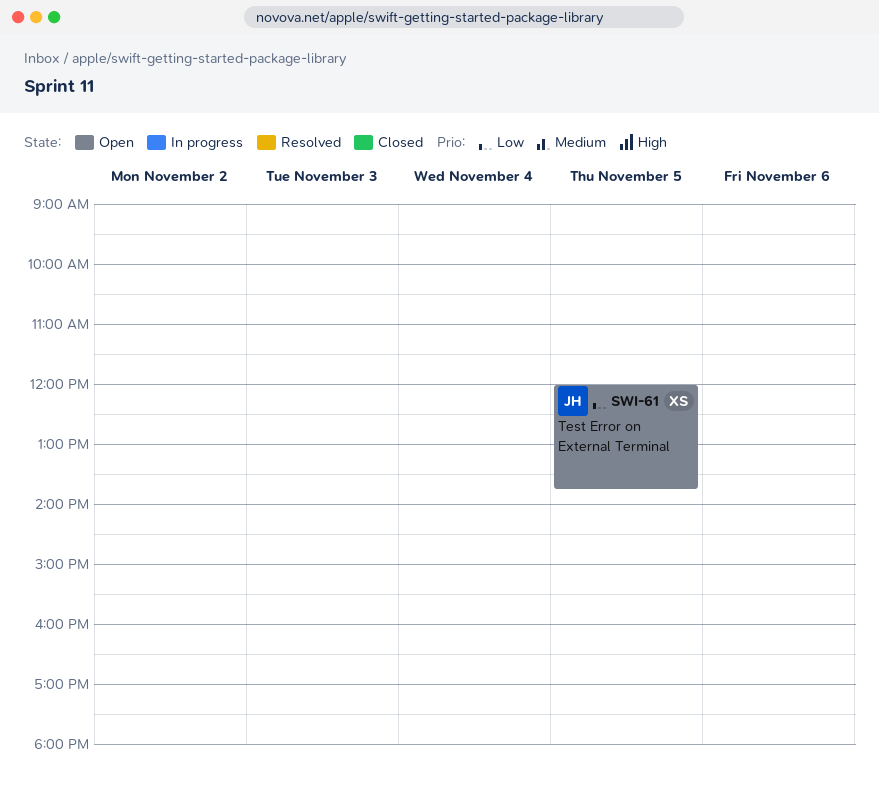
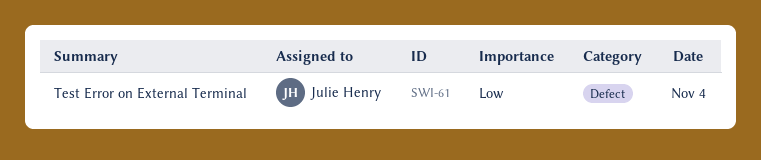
SWI-61, day: Nov 5 -> Nov 4

